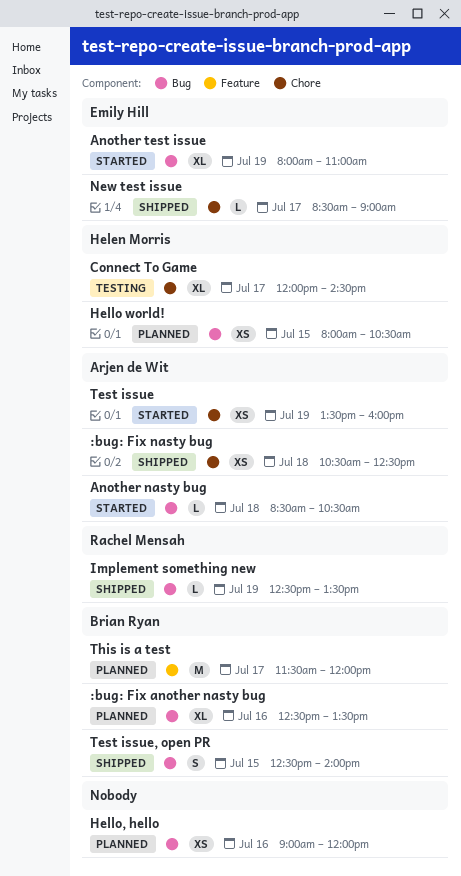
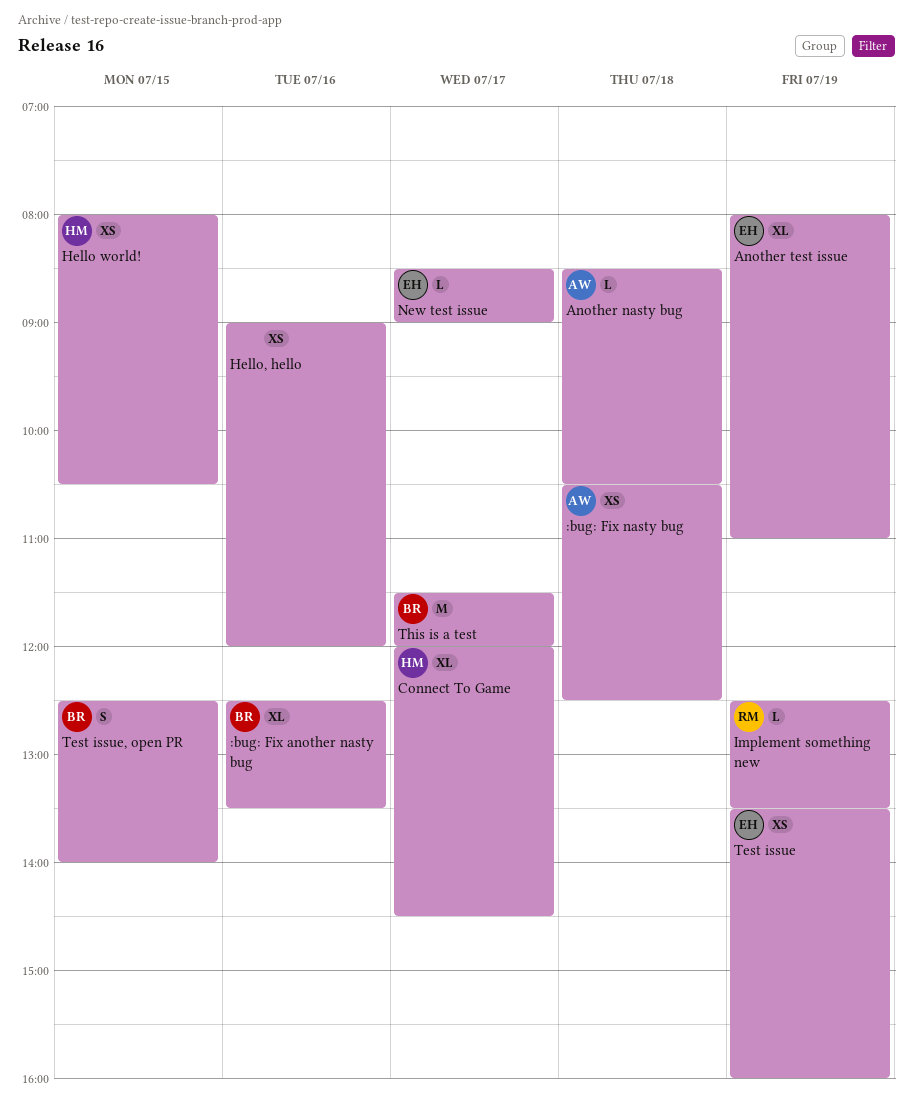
Test issue, owner: Arjen de Wit -> Emily Hill

